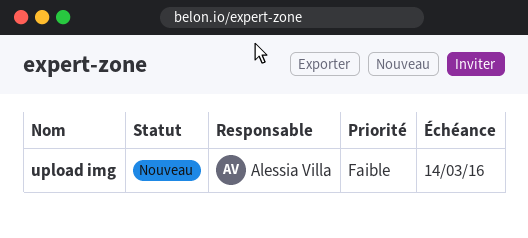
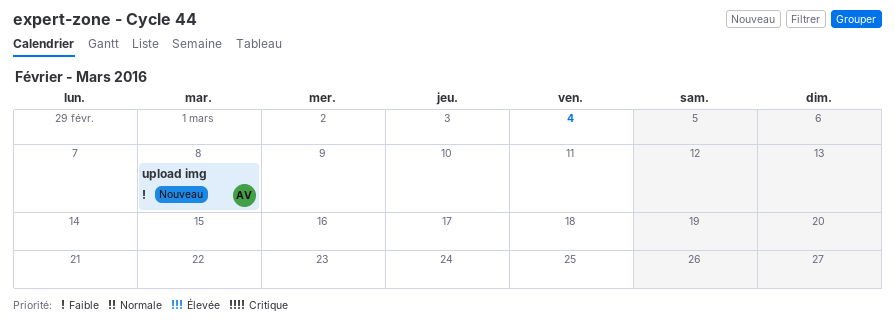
upload img, due: Mar 14 -> Mar 8

